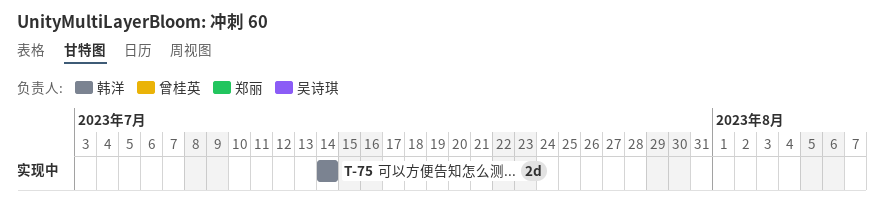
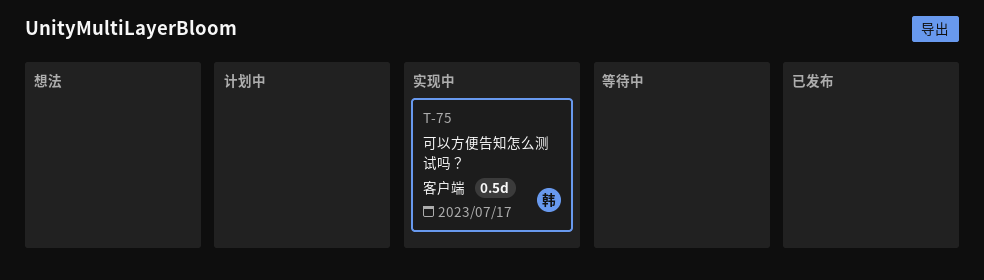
T-75, estimate: 2d -> 0.5d
T-75, due: Jul 14 -> Jul 17

